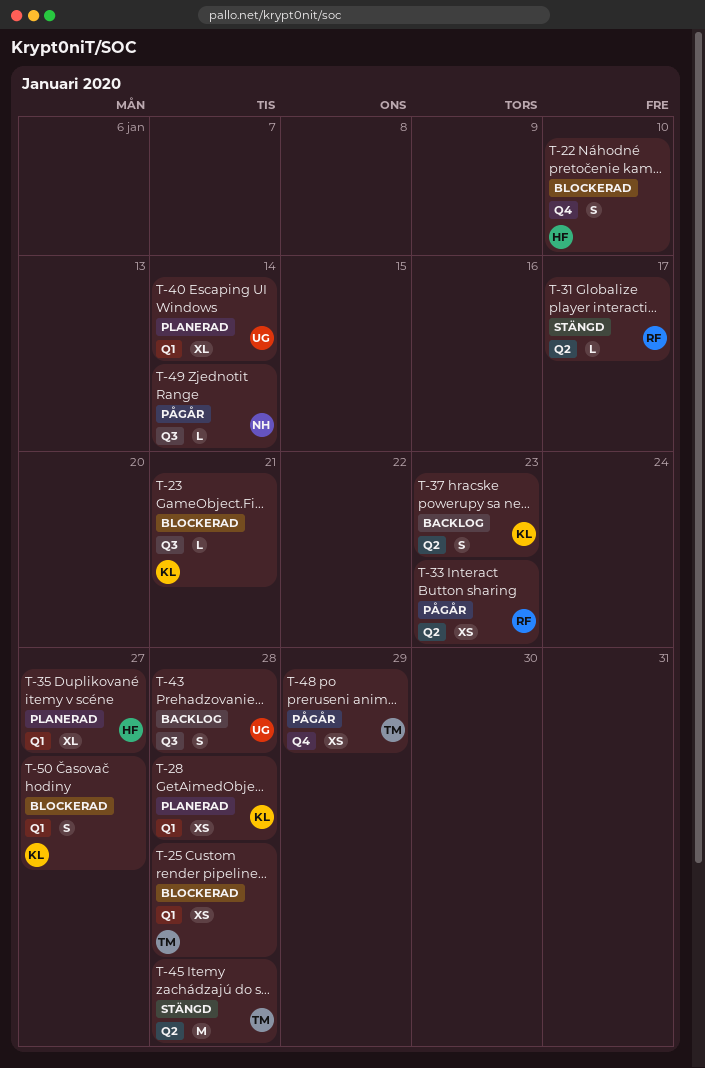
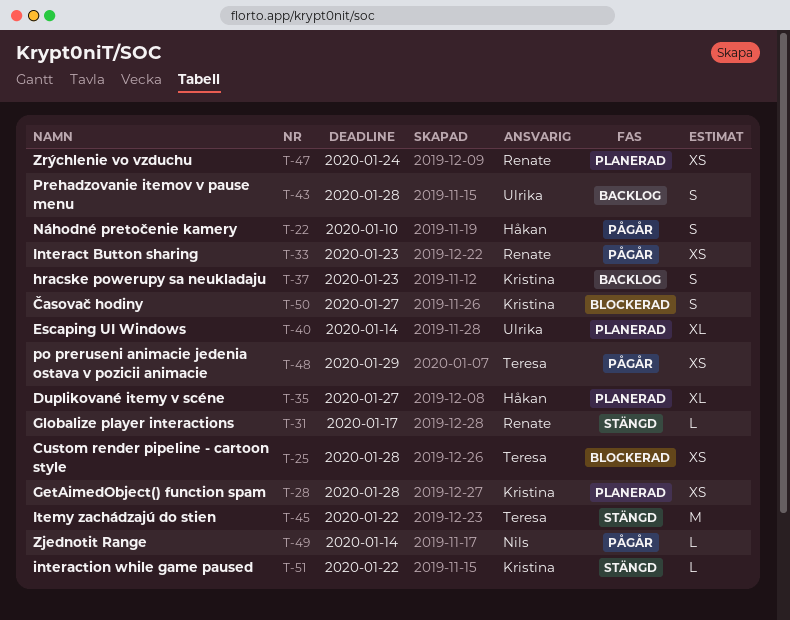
T-22, status: Blockerad -> Pågår
T-23: present -> none
T-45, due: Jan 28 -> Jan 22
T-47: none -> present
T-51: none -> present

